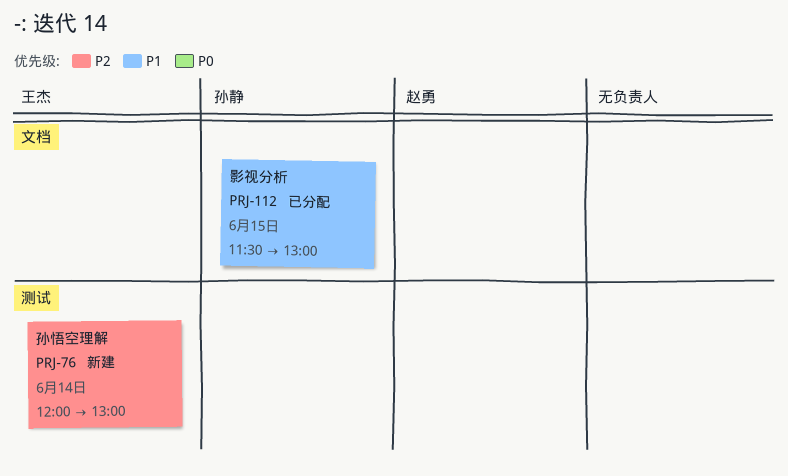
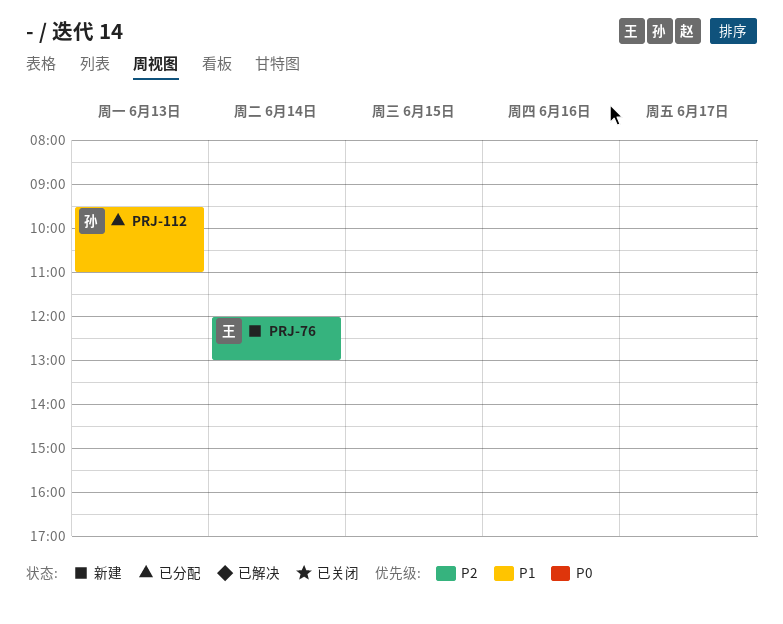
PRJ-112, day: Jun 15 -> Jun 13
PRJ-112, begins: 11:30 -> 09:30
PRJ-112, ends: 13:00 -> 11:00

